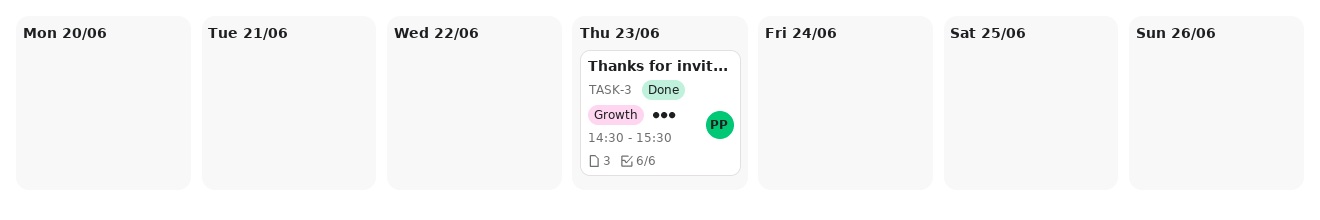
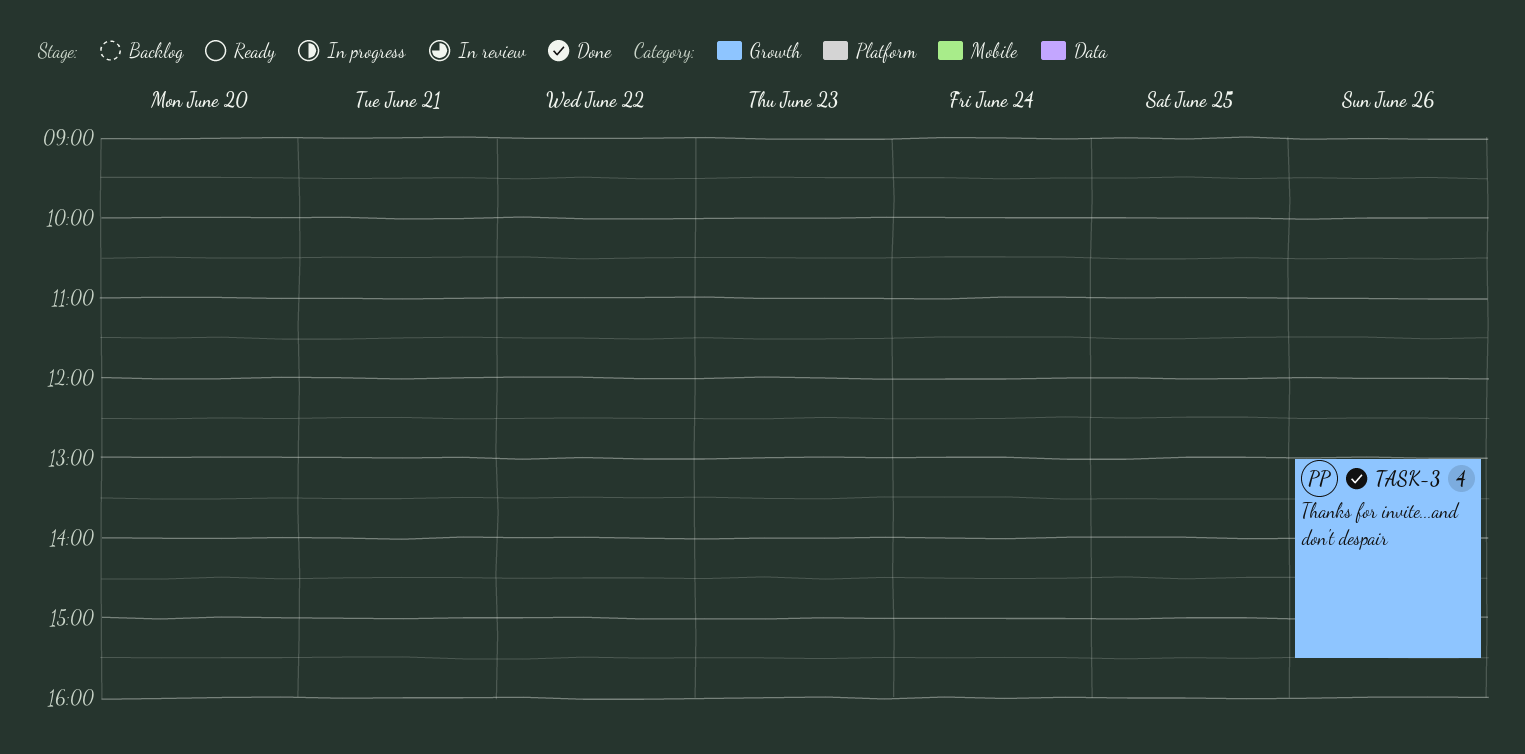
TASK-3, estimate: 3 -> 4
TASK-3, day: Jun 23 -> Jun 26
TASK-3, begins: 14:30 -> 13:00

